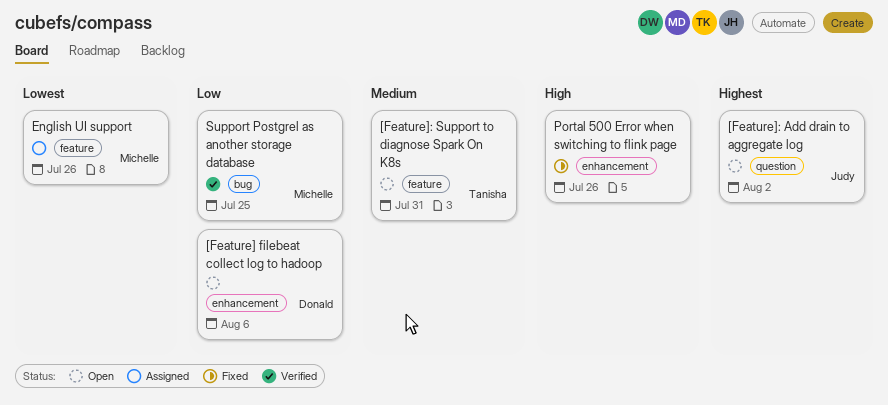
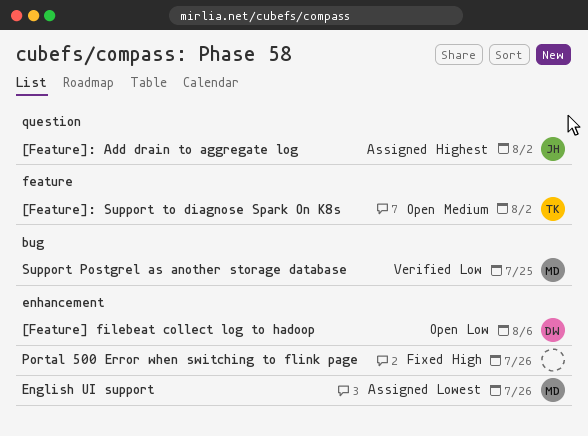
[Feature]: Add drain to aggregate log, status: Open -> Assigned
[Feature]: Support to diagnose Spark On K8s, due: Jul 31 -> Aug 2
English UI support, label: feature -> enhancement

